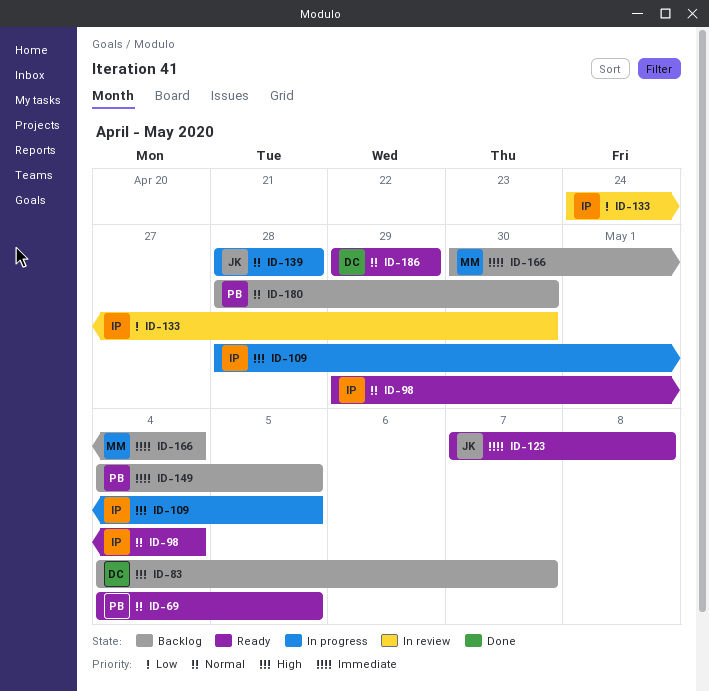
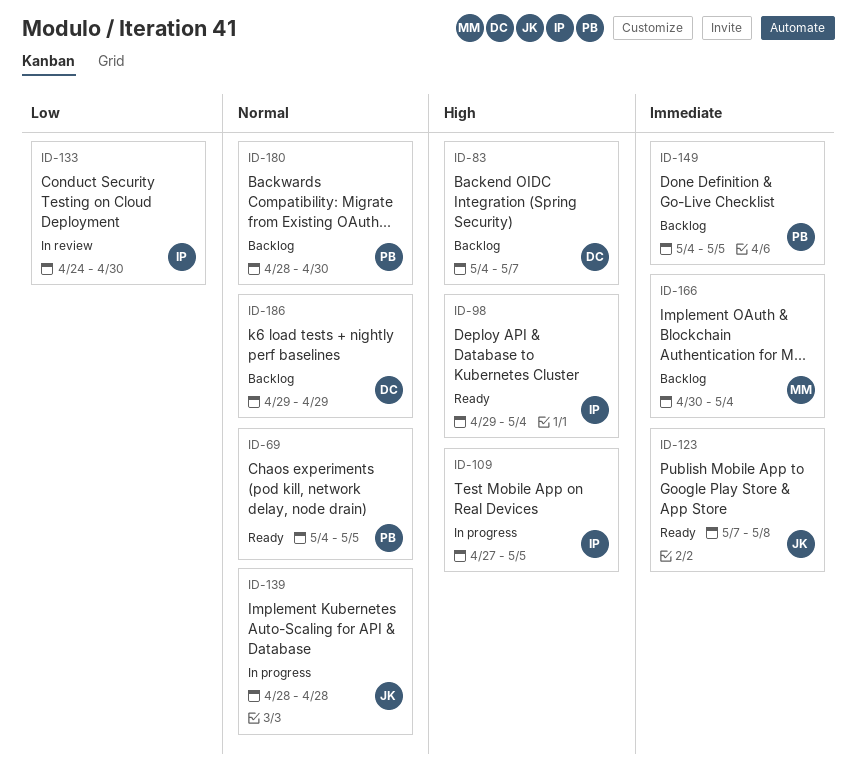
ID-98, priority: Normal -> High
ID-109, start: Apr 28 -> Apr 27
ID-186, status: Ready -> Backlog

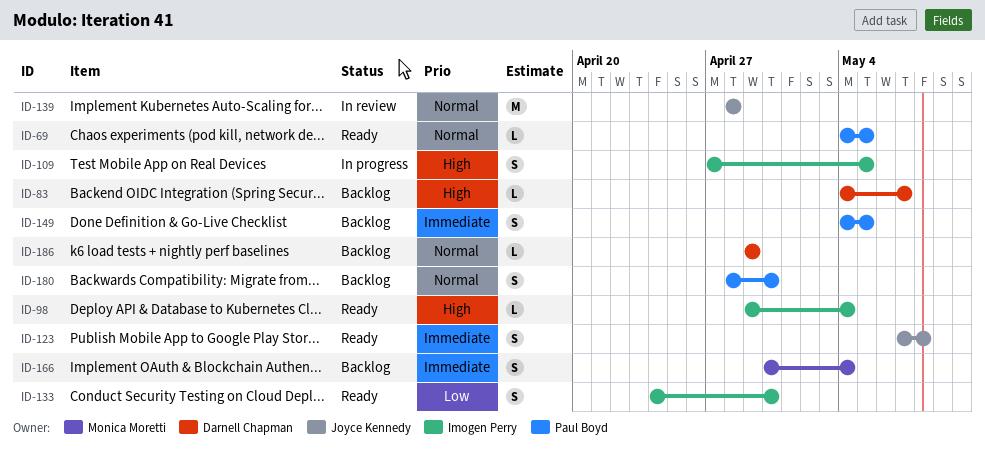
ID-133, status: In review -> Ready
ID-139, status: In progress -> In review

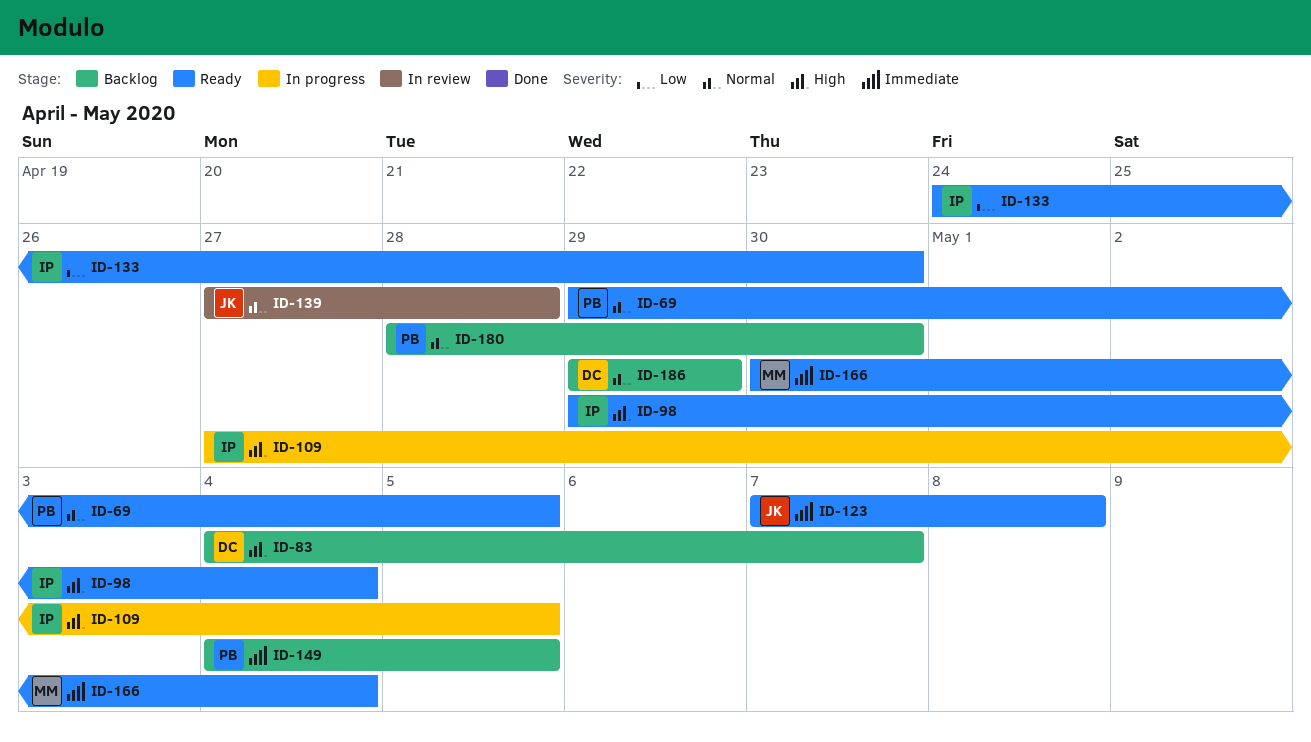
ID-69, start: May 4 -> Apr 29
ID-139, start: Apr 28 -> Apr 27
ID-166, status: Backlog -> Ready

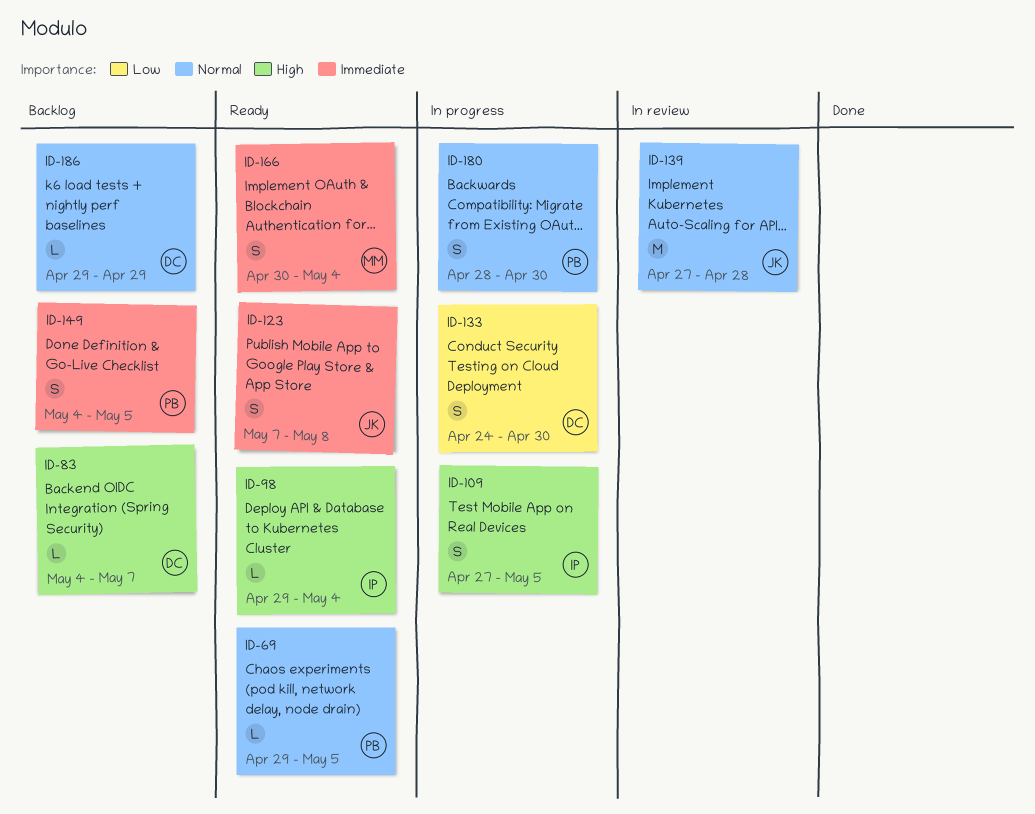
ID-133, status: Ready -> In progress
ID-133, owner: IP -> DC
ID-180, status: Backlog -> In progress

